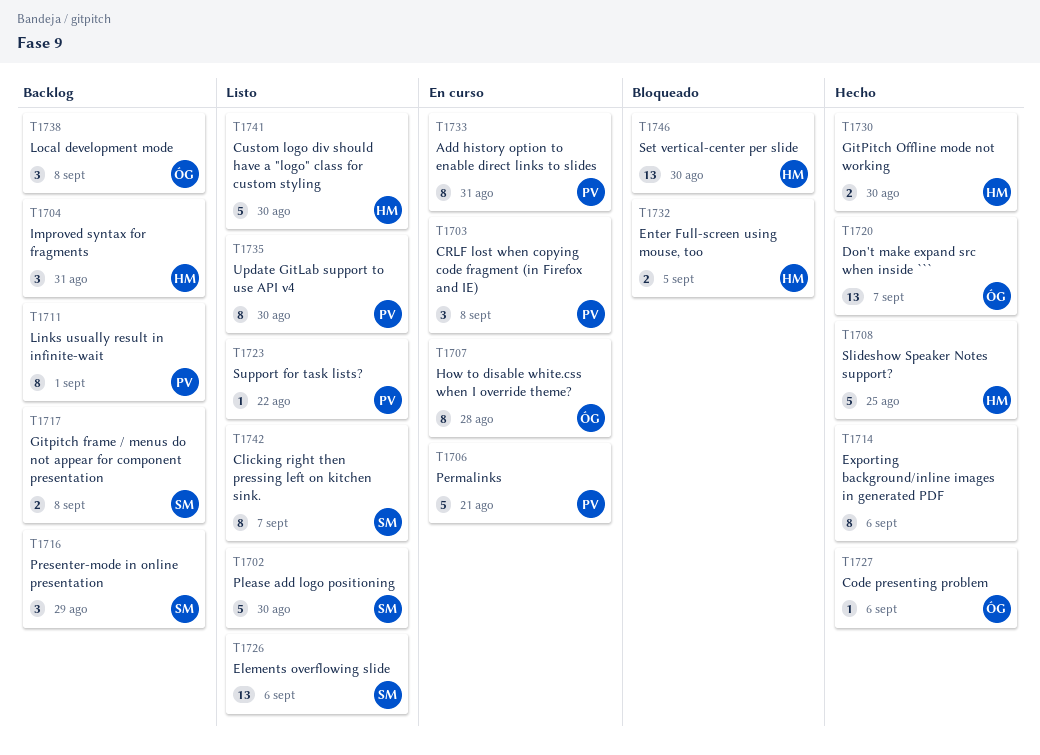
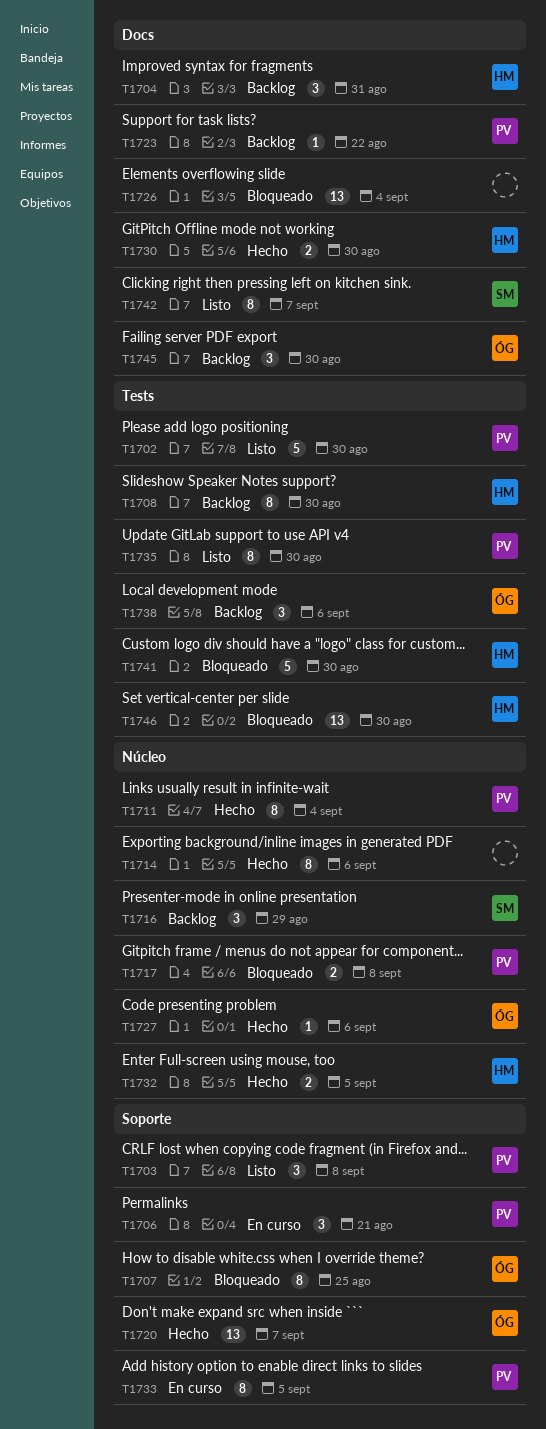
T1702, owner: SM -> PV
T1703, status: En curso -> Listo
T1706, estimate: 5 -> 3
T1707, status: En curso -> Bloqueado
T1707, due: Aug 28 -> Aug 25
T1708, status: Hecho -> Backlog
T1708, estimate: 5 -> 8
T1708, due: Aug 25 -> Aug 30
T1711, status: Backlog -> Hecho
T1711, due: Sep 1 -> Sep 4
T1717, status: Backlog -> Bloqueado
T1717, owner: SM -> PV
T1723, status: Listo -> Backlog
T1726, status: Listo -> Bloqueado
T1726, owner: SM -> none
T1726, due: Sep 6 -> Sep 4
T1732, status: Bloqueado -> Hecho
T1733, due: Aug 31 -> Sep 5
T1738, due: Sep 8 -> Sep 6
T1741, status: Listo -> Bloqueado
T1745: none -> present

